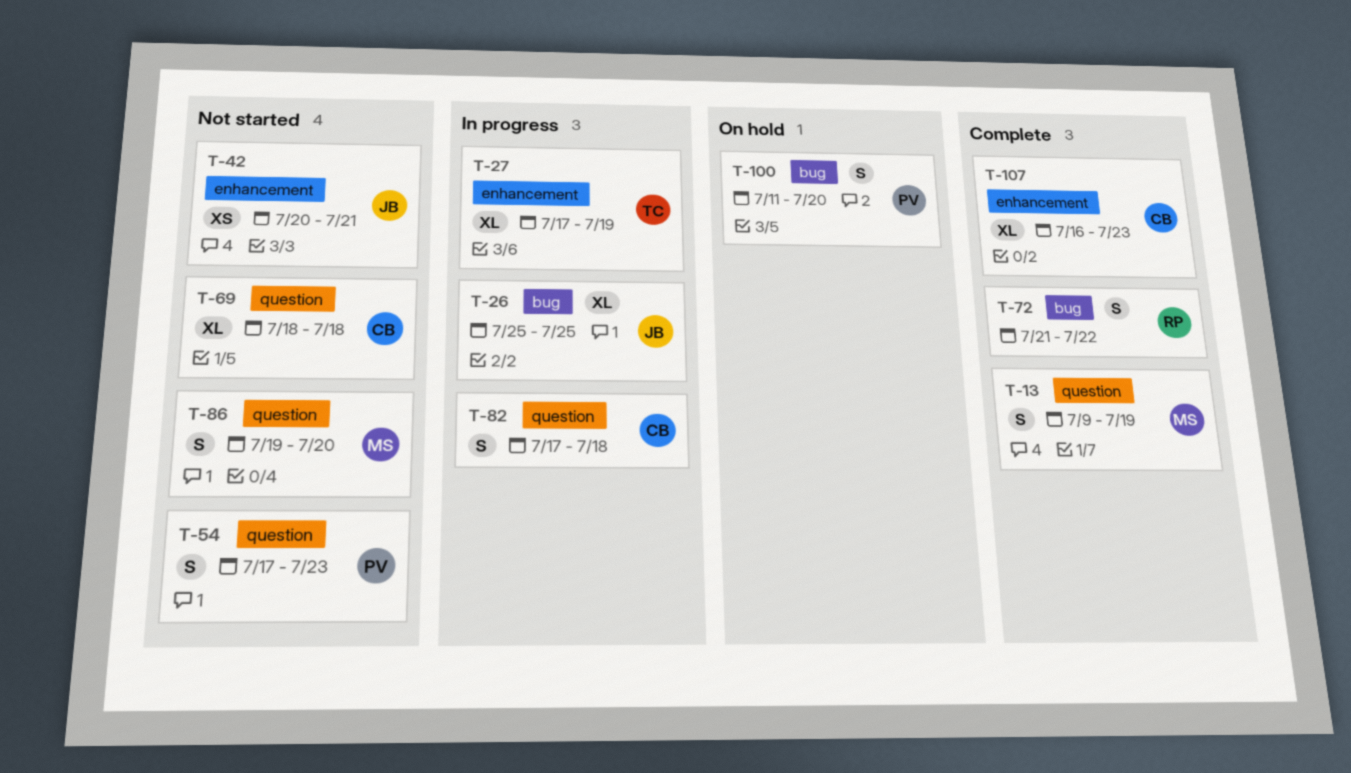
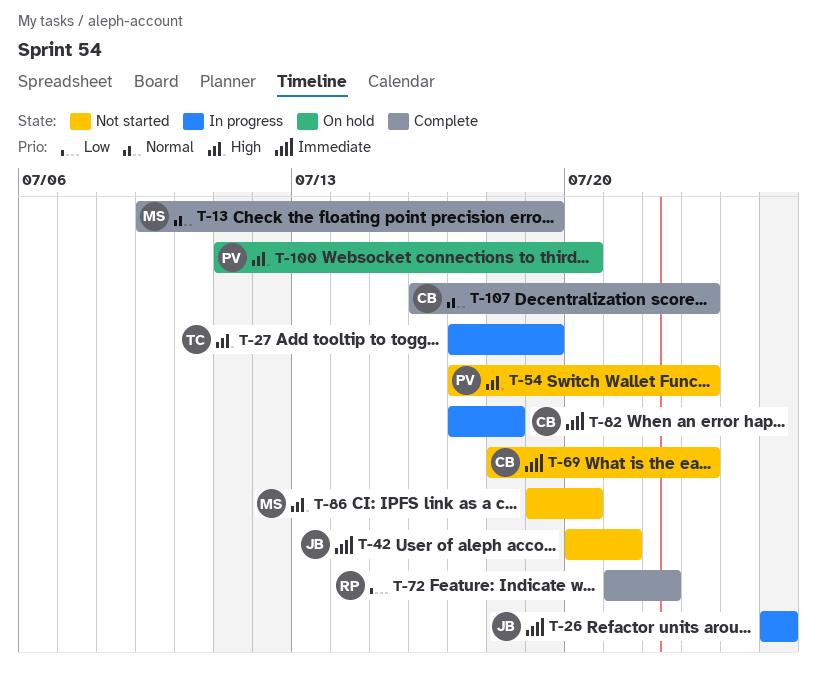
T-69, due: Jul 18 -> Jul 23

